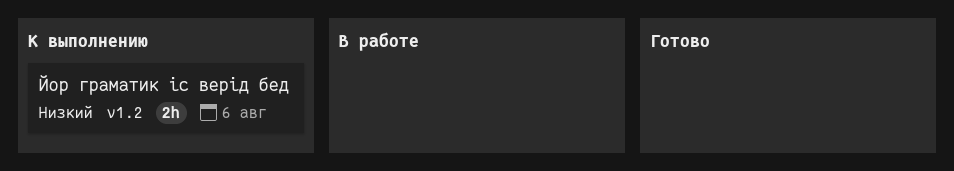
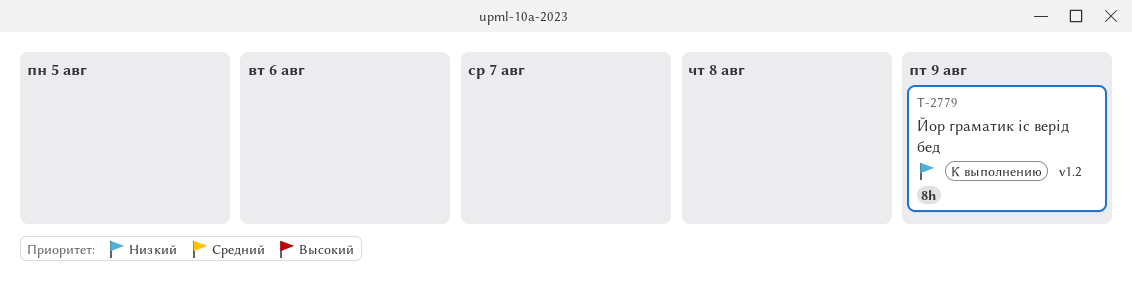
Йор граматик іс верід бед, estimate: 2h -> 8h
Йор граматик іс верід бед, due: Aug 6 -> Aug 9

